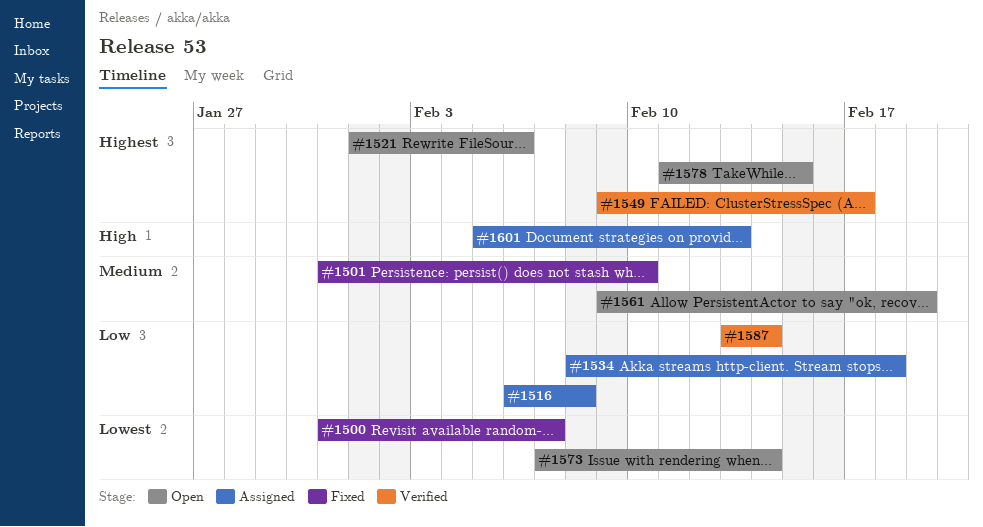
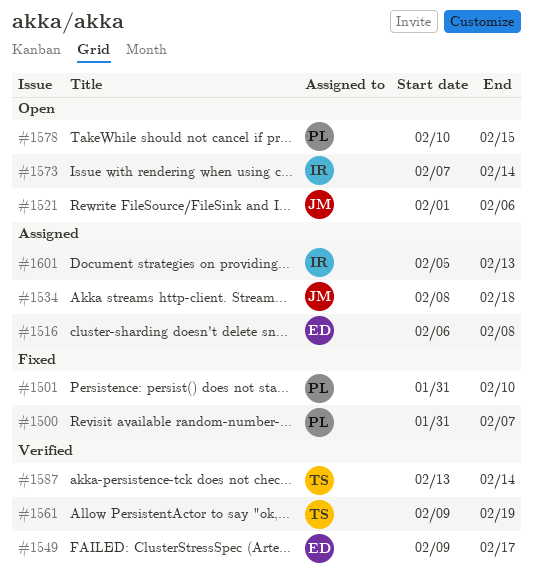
#1561, status: Open -> Verified
#1578, start: Feb 11 -> Feb 10

